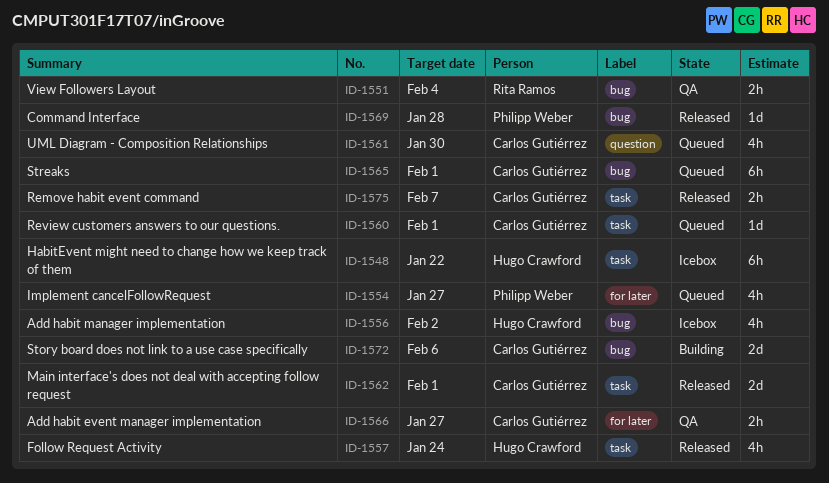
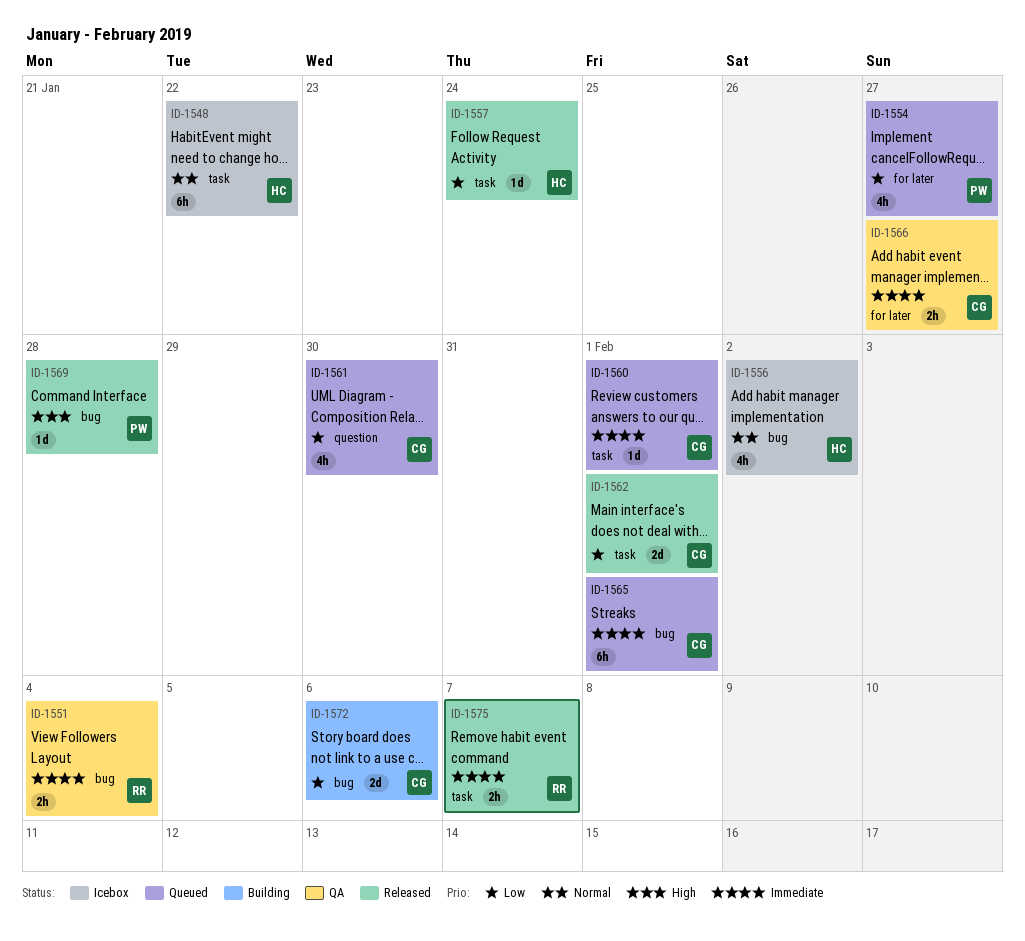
ID-1557, estimate: 4h -> 1d
ID-1575, owner: Carlos Gutiérrez -> Rita Ramos

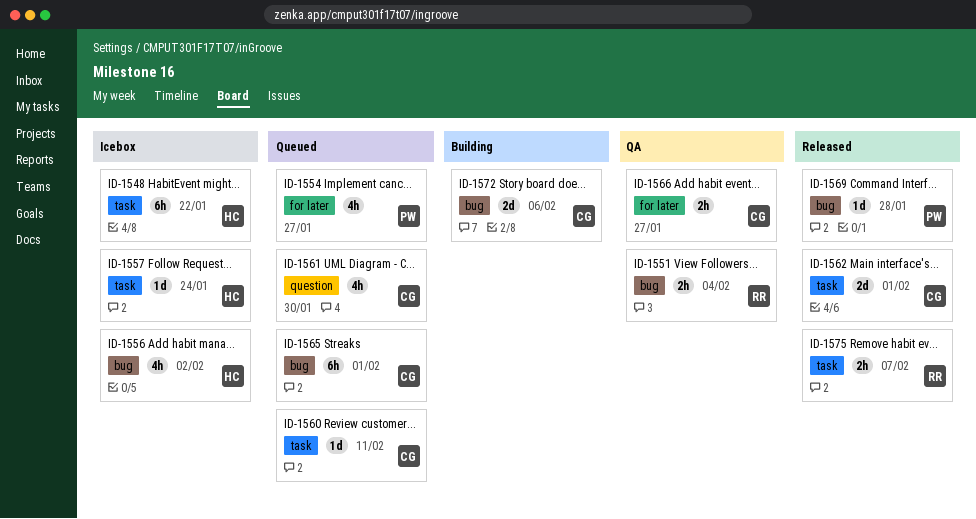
ID-1557, status: Released -> Icebox
ID-1560, due: Feb 1 -> Feb 11

